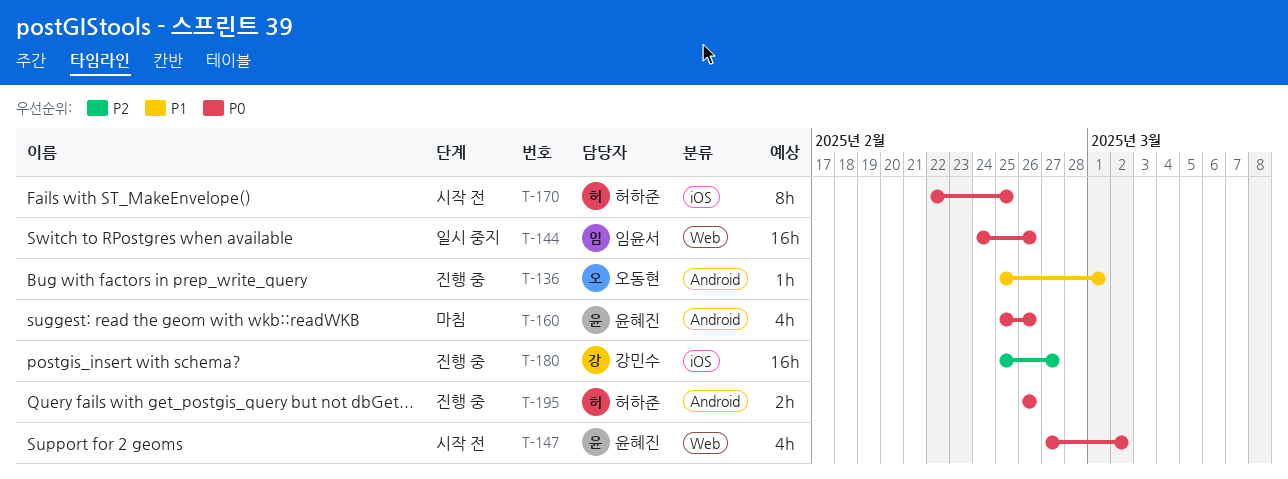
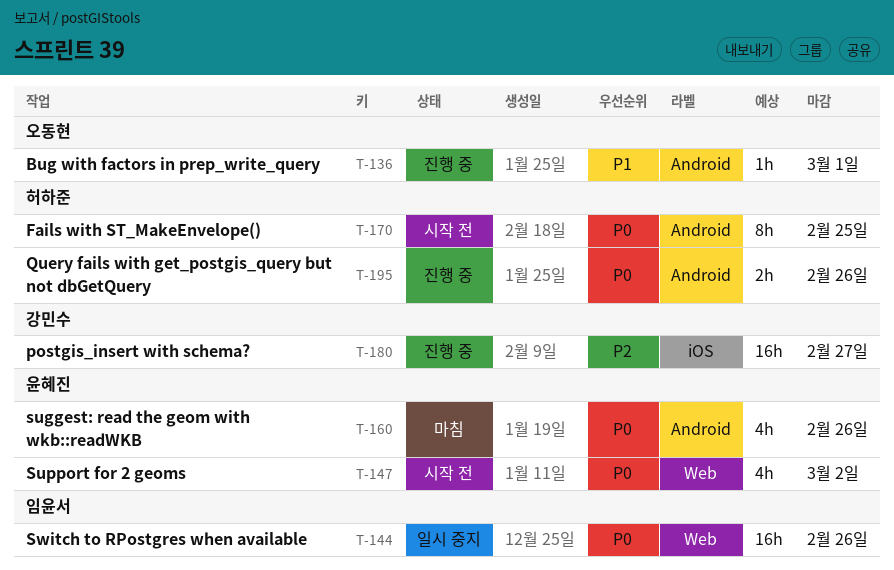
T-170, label: iOS -> Android

